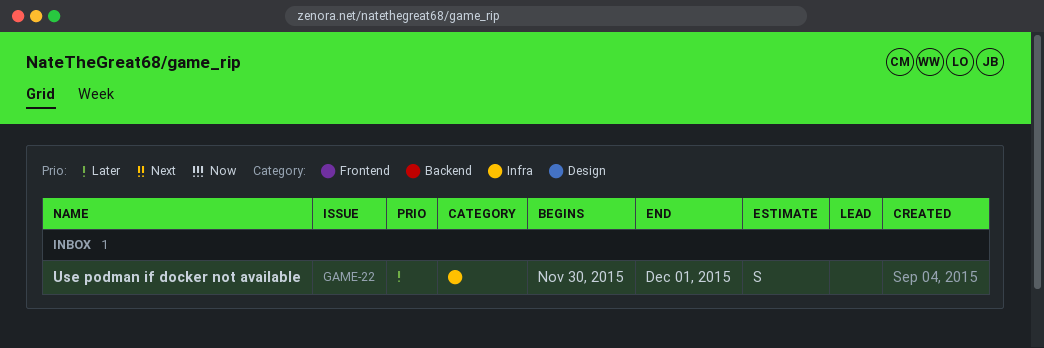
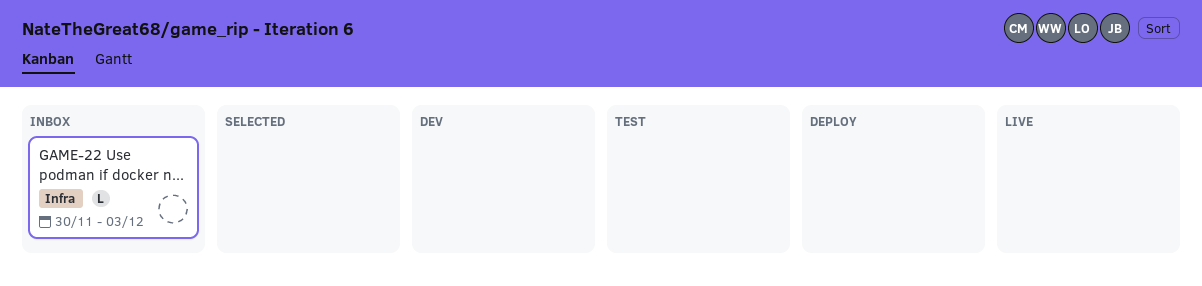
GAME-22, estimate: S -> L
GAME-22, due: Dec 1 -> Dec 3

